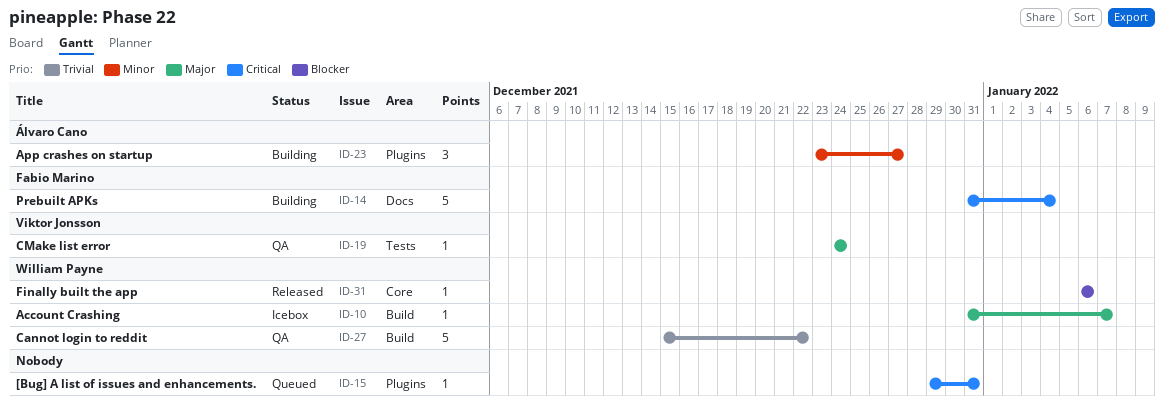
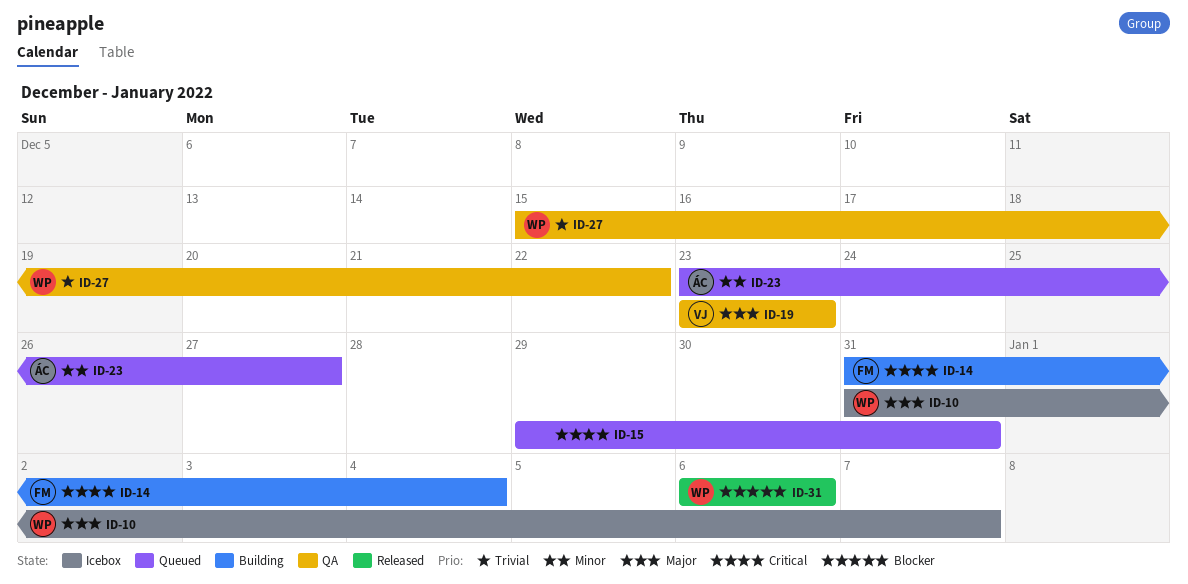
ID-19, start: Dec 24 -> Dec 23
ID-19, due: Dec 24 -> Dec 23
ID-23, status: Building -> Queued

